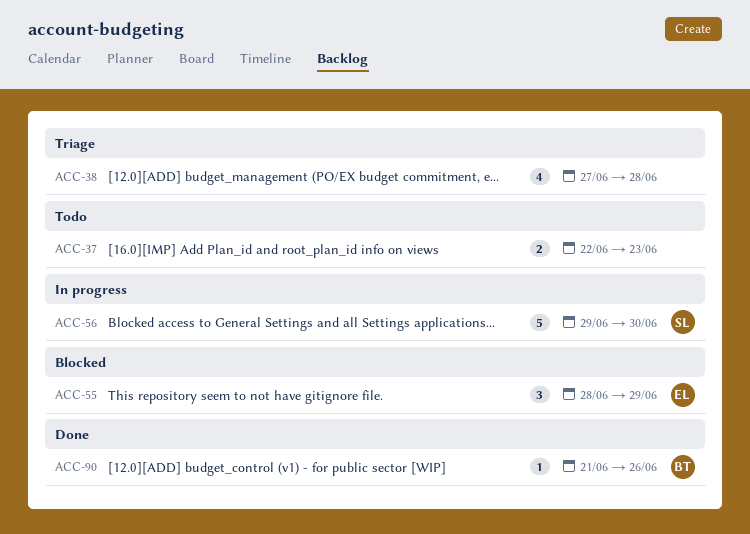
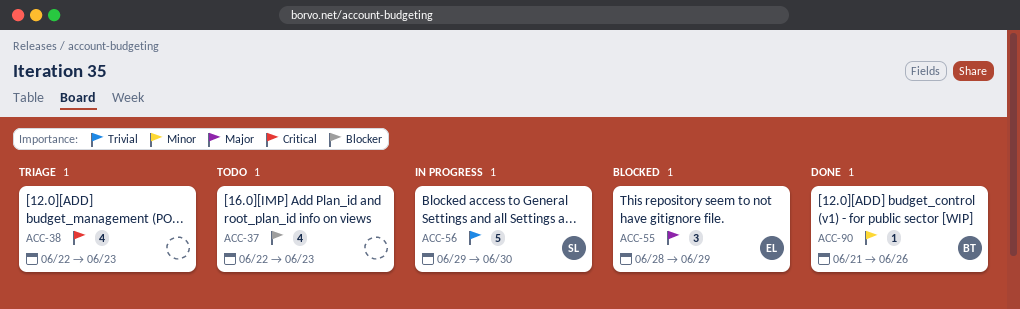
ACC-37, estimate: 2 -> 4
ACC-38, start: Jun 27 -> Jun 22
ACC-38, due: Jun 28 -> Jun 23

